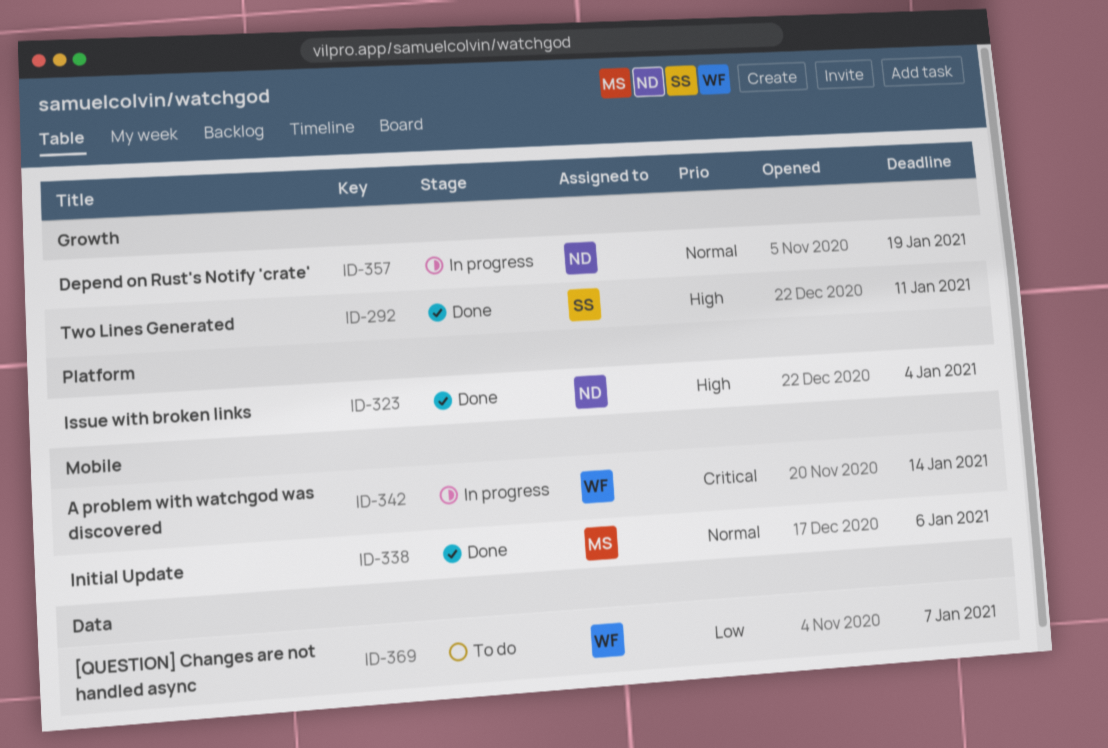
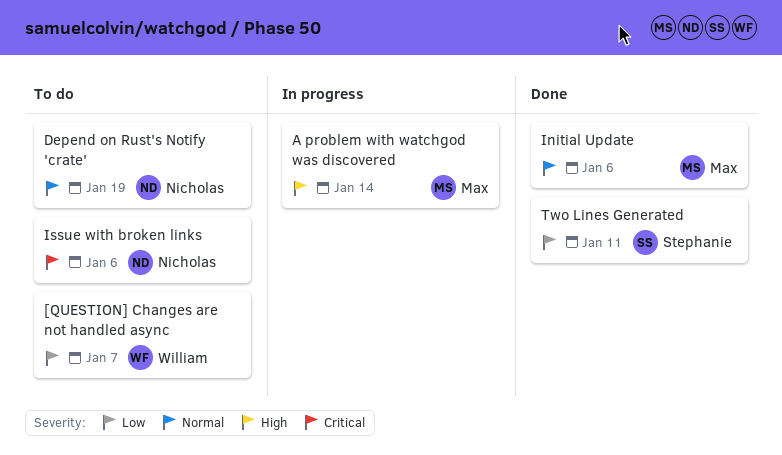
A problem with watchgod was discovered, owner: William -> Max
A problem with watchgod was discovered, priority: Critical -> High
Depend on Rust's Notify 'crate', status: In progress -> To do
Issue with broken links, status: Done -> To do
Issue with broken links, priority: High -> Critical
Issue with broken links, due: Jan 4 -> Jan 6
Two Lines Generated, priority: High -> Low

